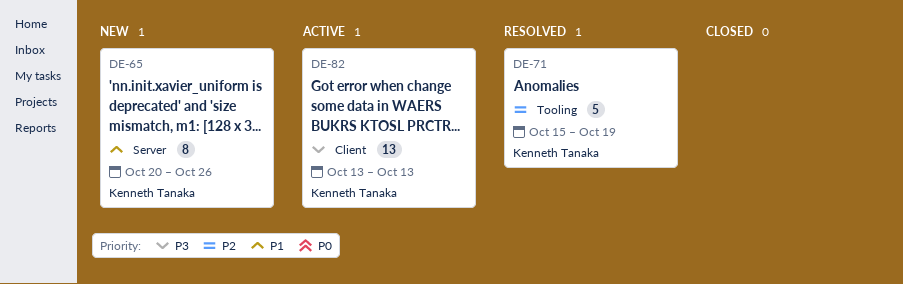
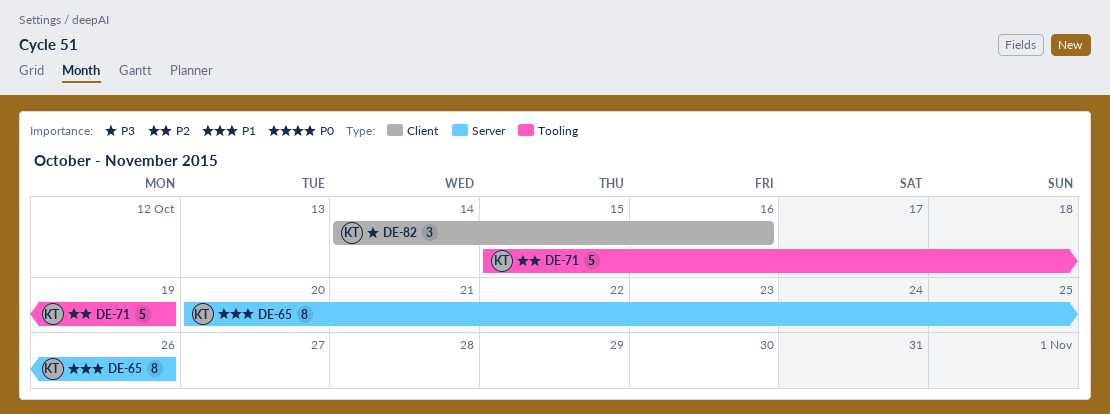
DE-82, estimate: 13 -> 3
DE-82, start: Oct 13 -> Oct 14
DE-82, due: Oct 13 -> Oct 16

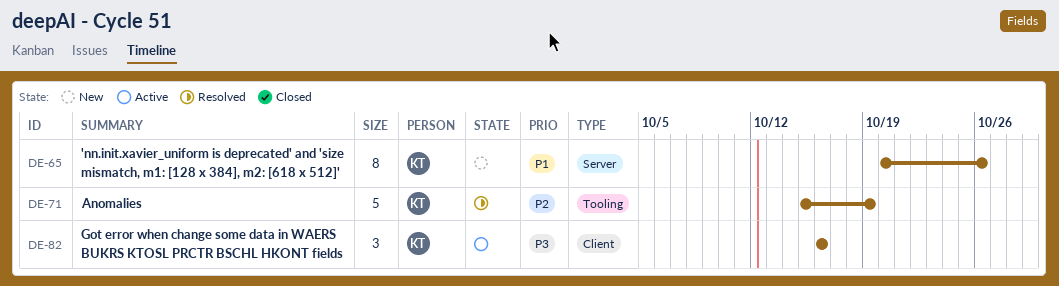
DE-82, start: Oct 14 -> Oct 16

